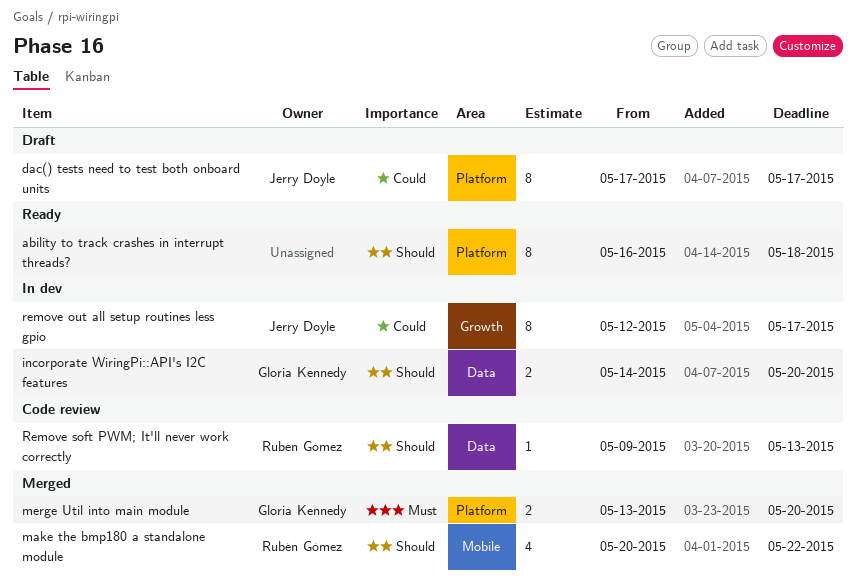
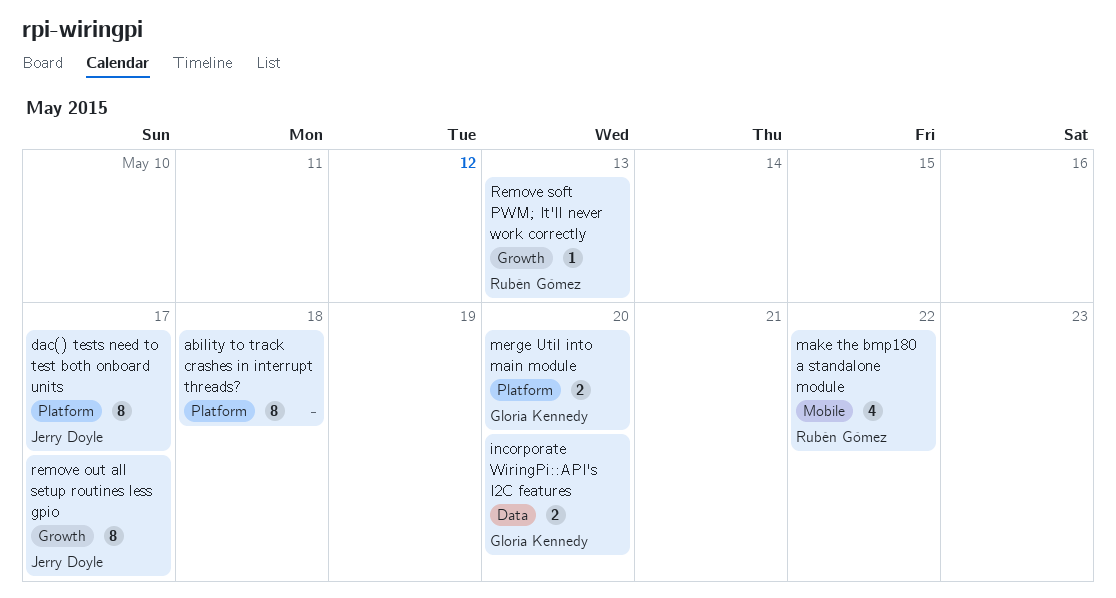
Remove soft PWM; It'll never work correctly, label: Data -> Growth

